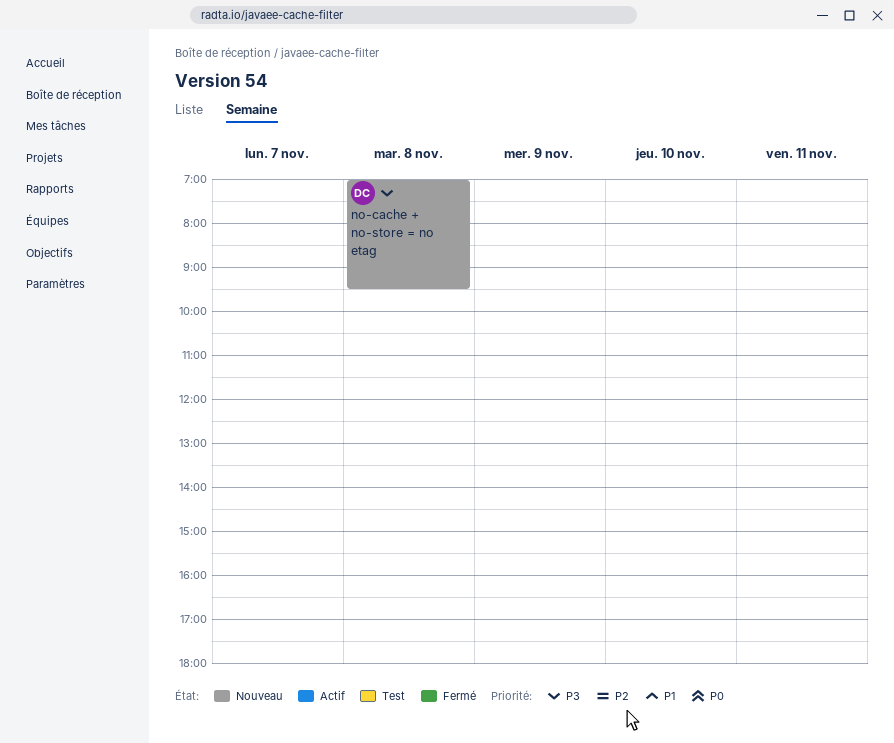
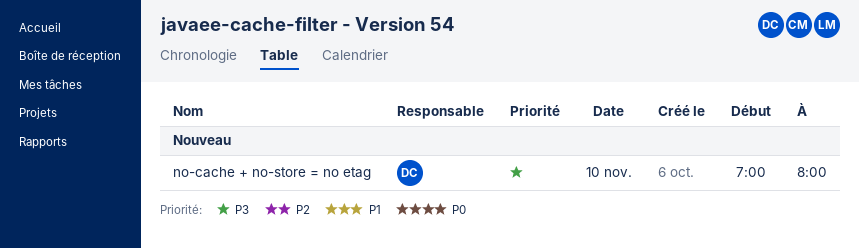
no-cache + no-store = no etag, day: Nov 8 -> Nov 10
no-cache + no-store = no etag, ends: 09:30 -> 08:00

